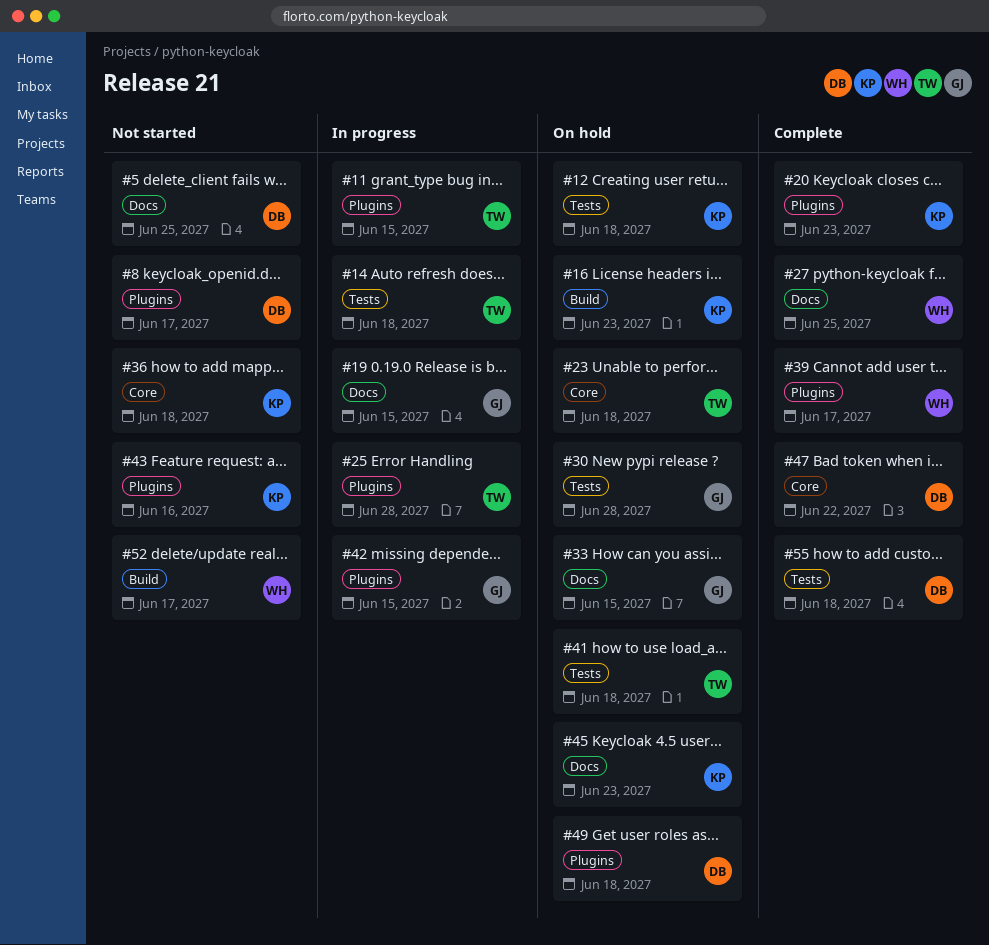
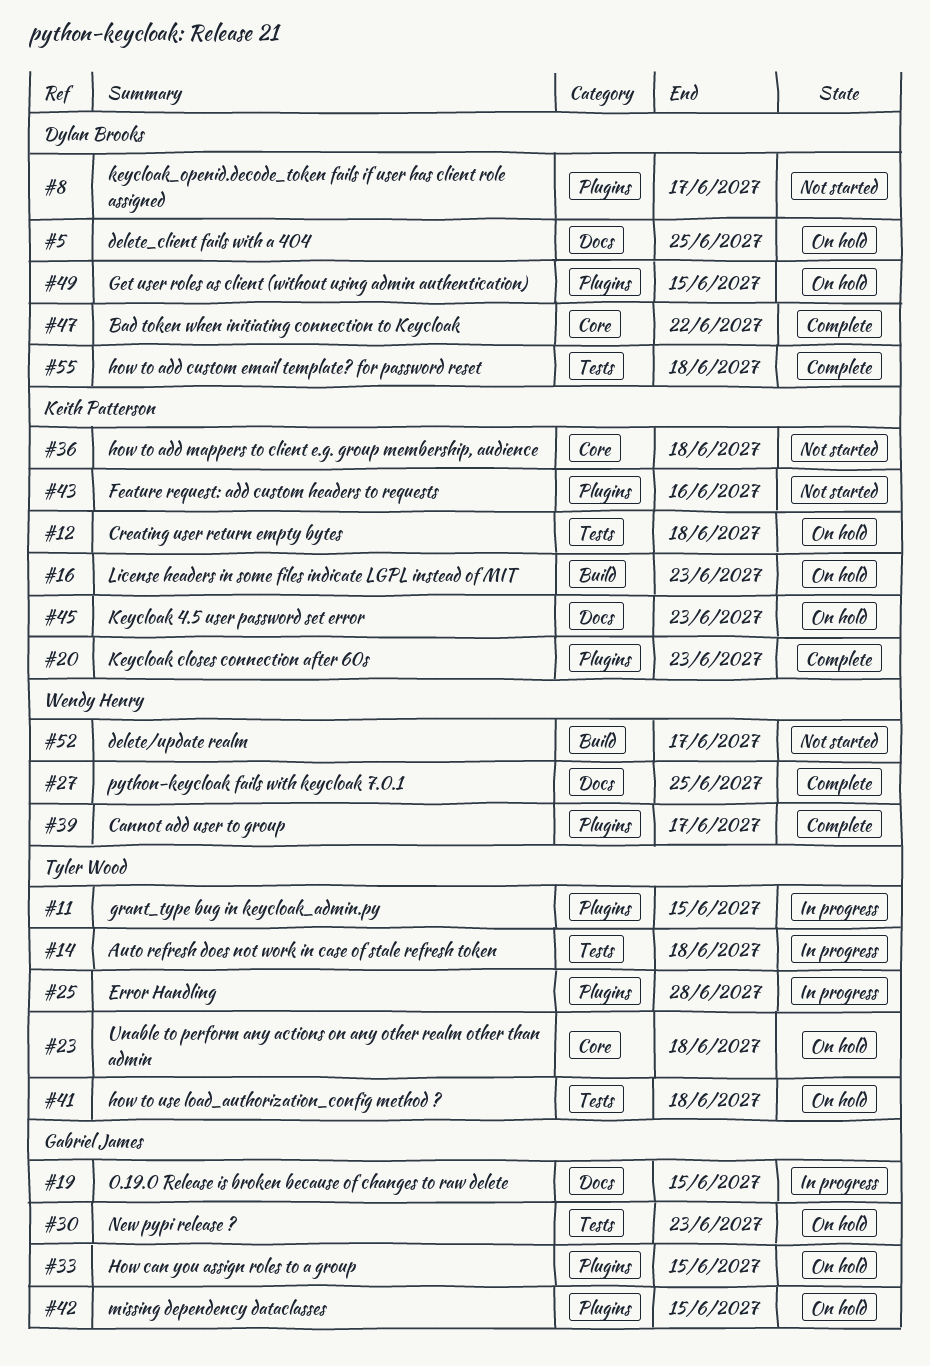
#5, status: Not started -> On hold
#30, due: Jun 28 -> Jun 23
#33, label: Docs -> Plugins
#42, status: In progress -> On hold
#49, due: Jun 18 -> Jun 15

